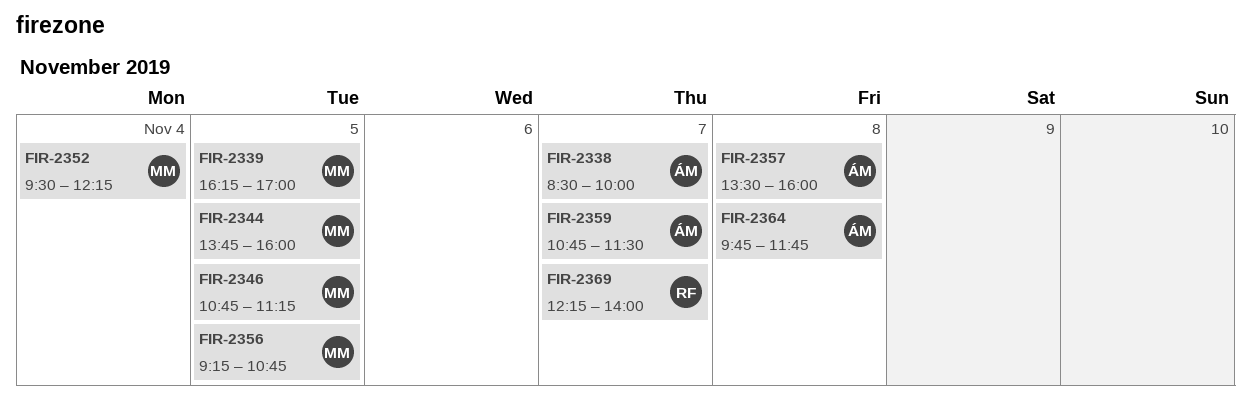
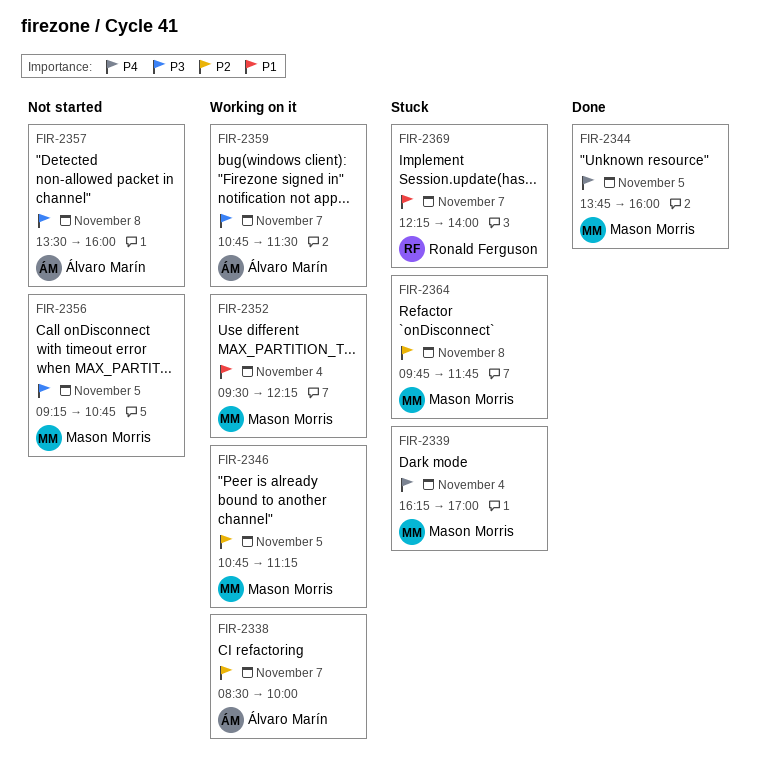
FIR-2339, day: Nov 5 -> Nov 4
FIR-2364, owner: Álvaro Marín -> Mason Morris

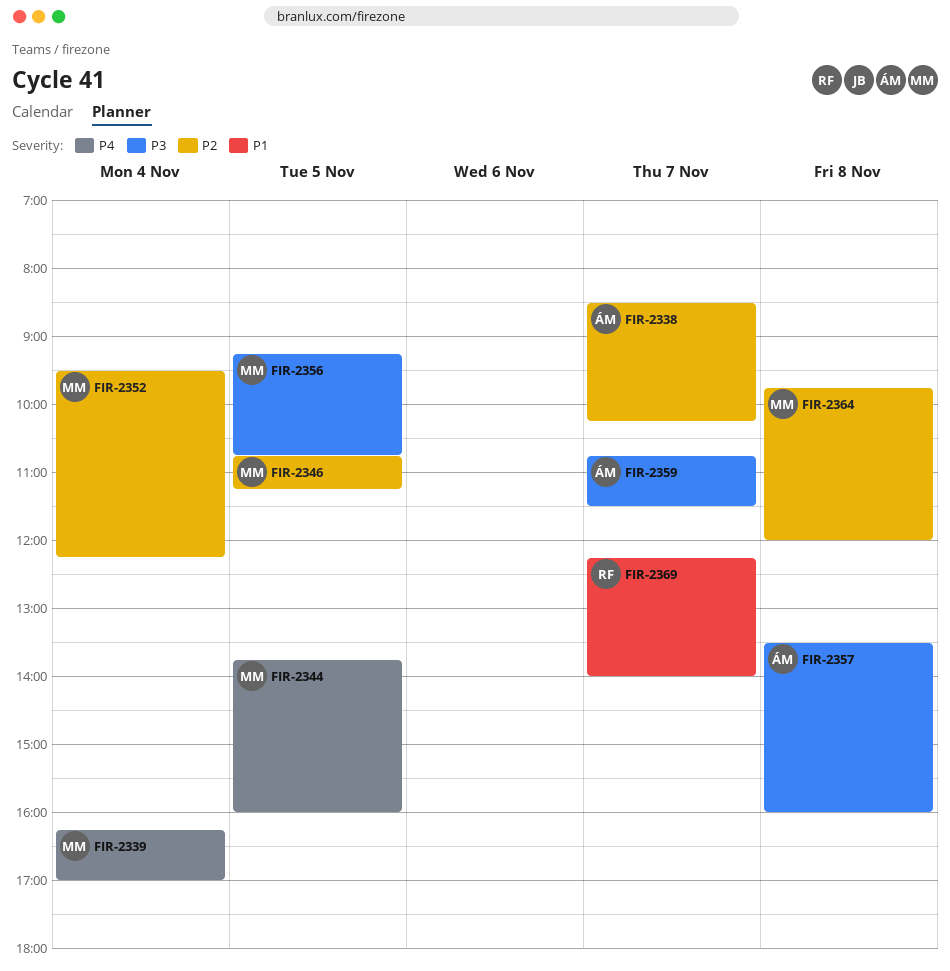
FIR-2338, ends: 10:00 -> 10:15
FIR-2352, priority: P1 -> P2
FIR-2364, ends: 11:45 -> 12:00

